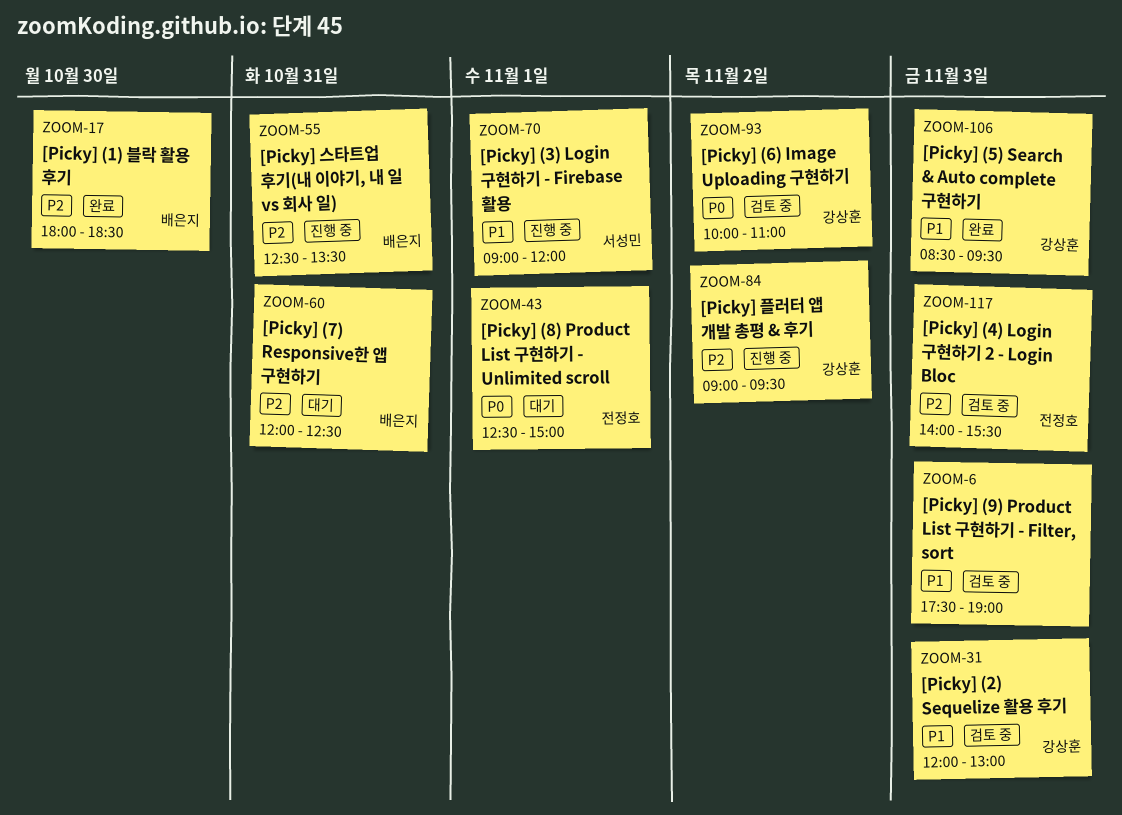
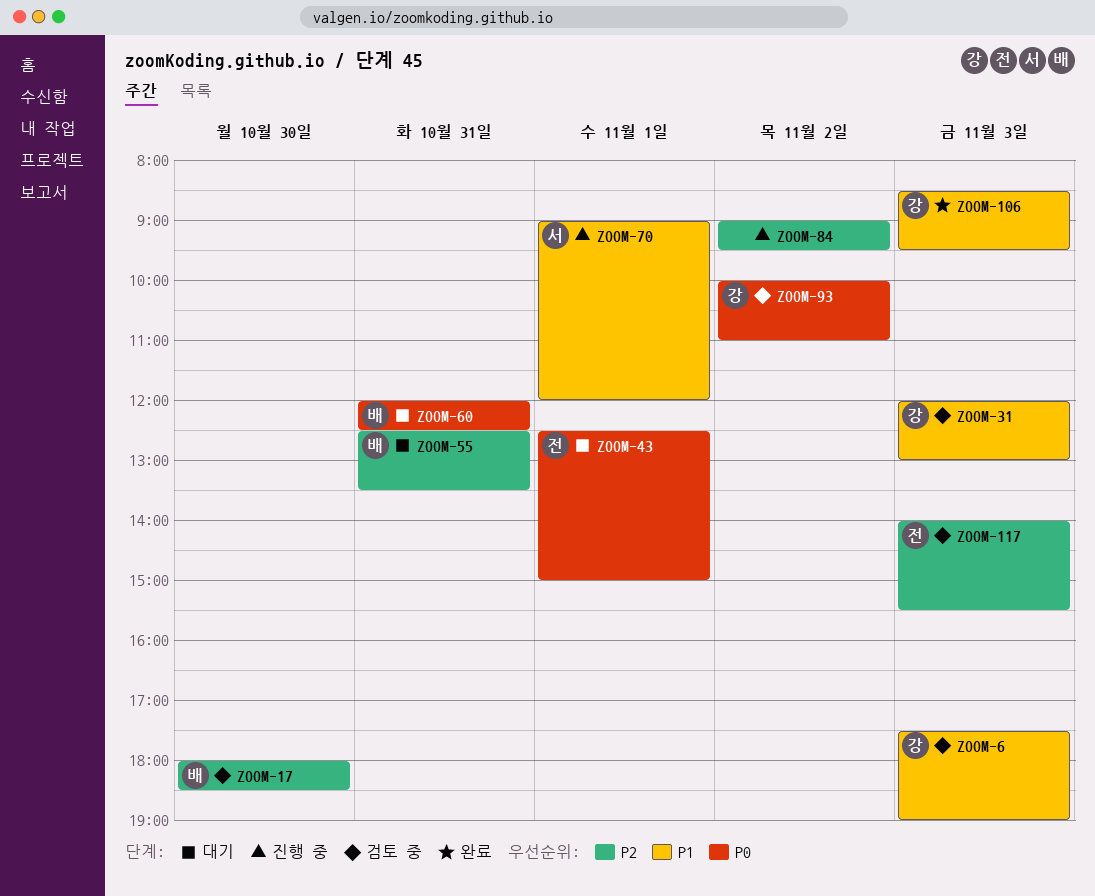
ZOOM-6, owner: none -> 강상훈
ZOOM-17, status: 완료 -> 검토 중
ZOOM-55, status: 진행 중 -> 대기
ZOOM-60, priority: P2 -> P0
ZOOM-84, owner: 강상훈 -> none

